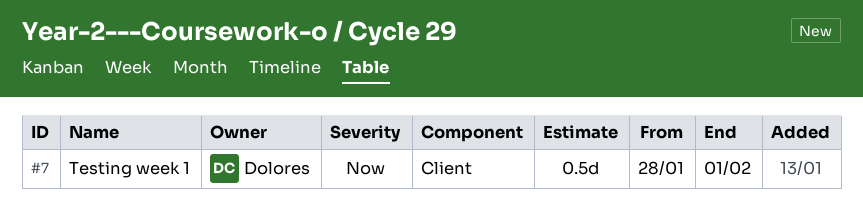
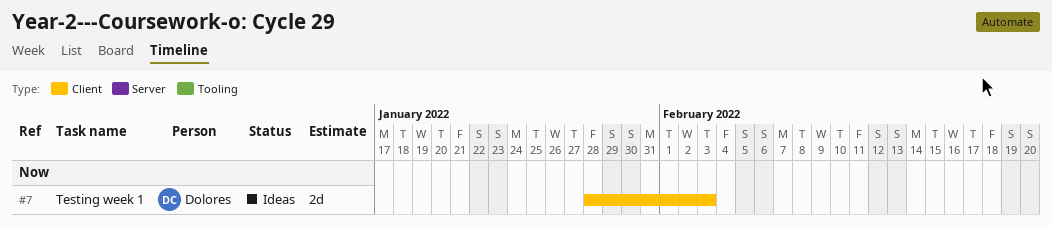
#7, estimate: 0.5d -> 2d
#7, due: Feb 1 -> Feb 3

